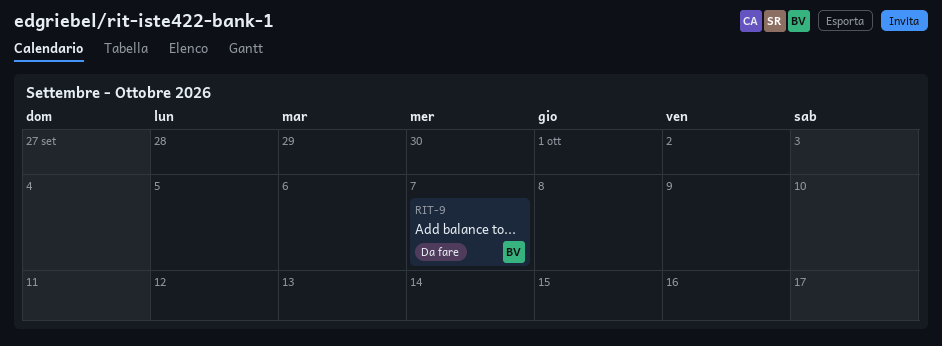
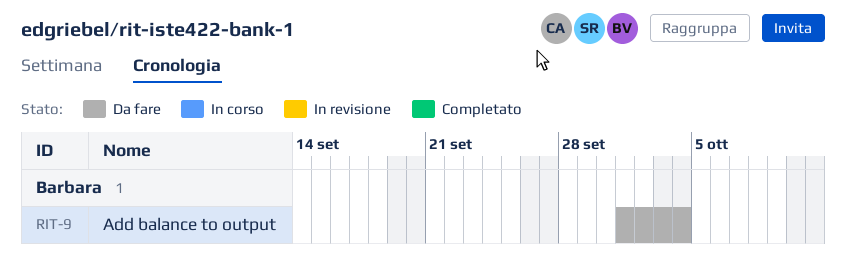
RIT-9, due: Oct 7 -> Oct 4

